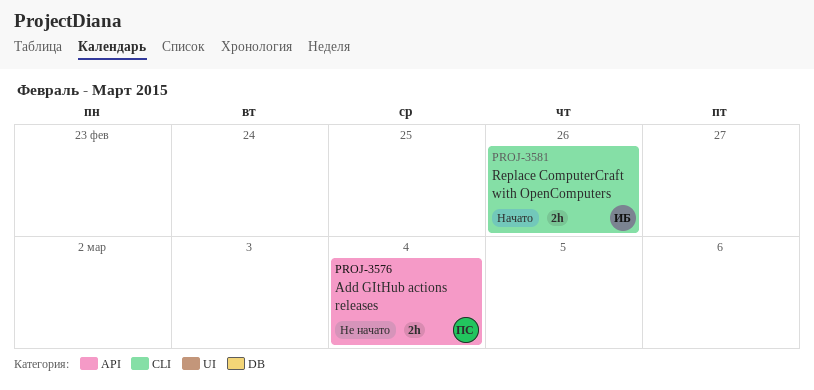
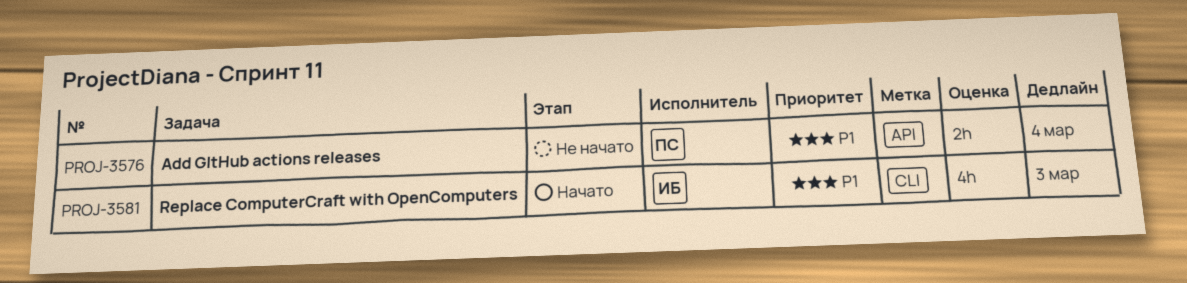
PROJ-3581, estimate: 2h -> 4h
PROJ-3581, due: Feb 26 -> Mar 3

